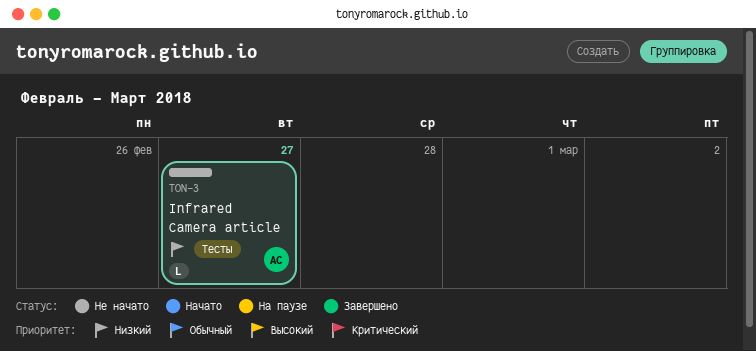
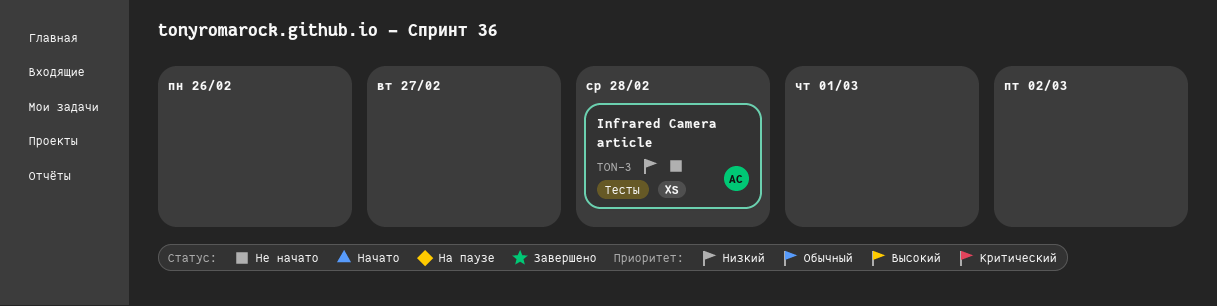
TON-3, estimate: L -> XS
TON-3, due: Feb 27 -> Feb 28

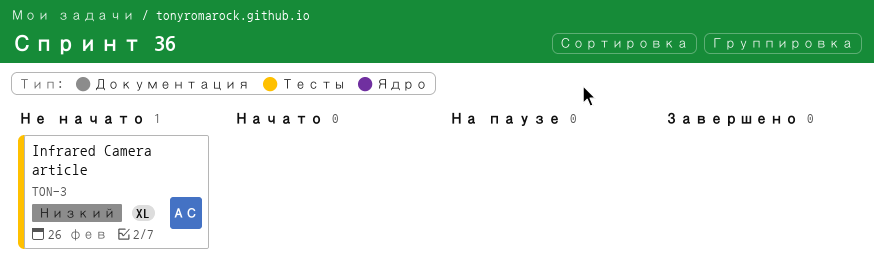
TON-3, estimate: XS -> XL
TON-3, due: Feb 28 -> Feb 26

